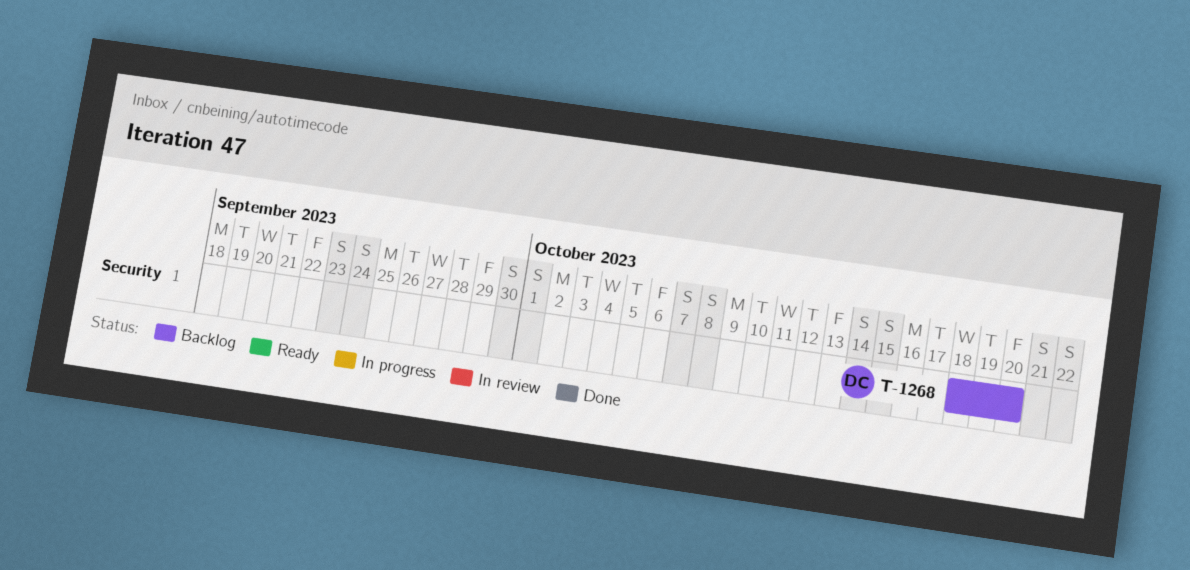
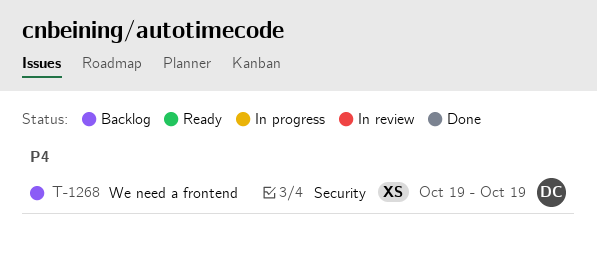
T-1268, start: Oct 18 -> Oct 19
T-1268, due: Oct 20 -> Oct 19

